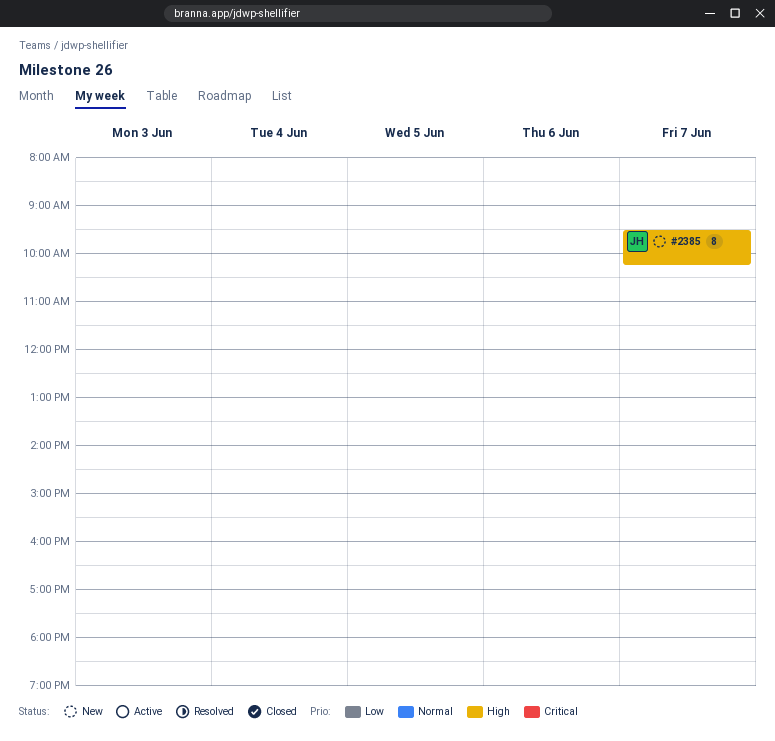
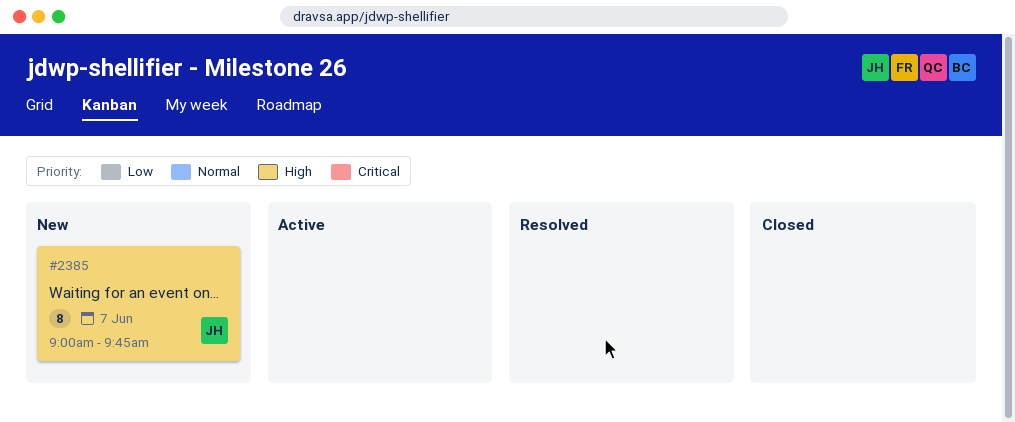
#2385, begins: 09:30 -> 09:00
#2385, ends: 10:15 -> 09:45

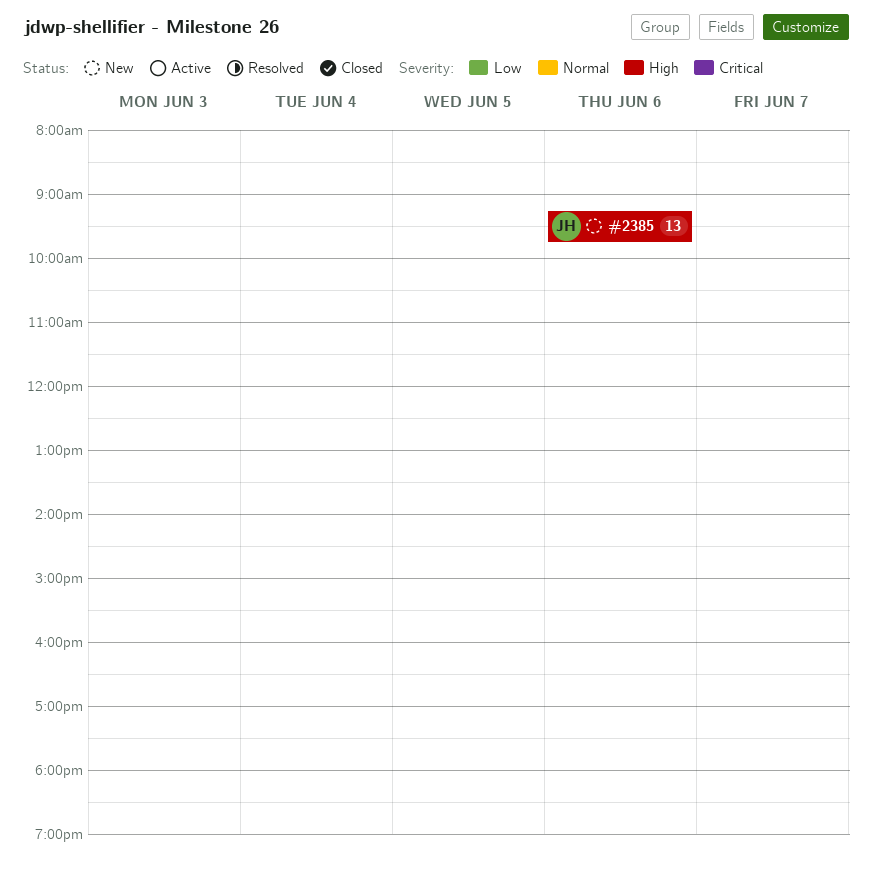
#2385, estimate: 8 -> 13
#2385, day: Jun 7 -> Jun 6
#2385, begins: 09:00 -> 09:15

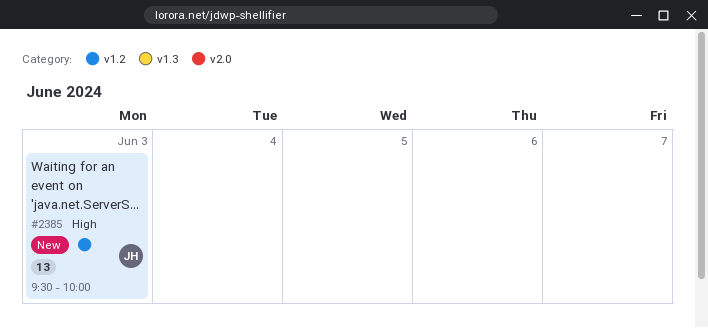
#2385, day: Jun 6 -> Jun 3
#2385, begins: 09:15 -> 09:30
#2385, ends: 09:45 -> 10:00

